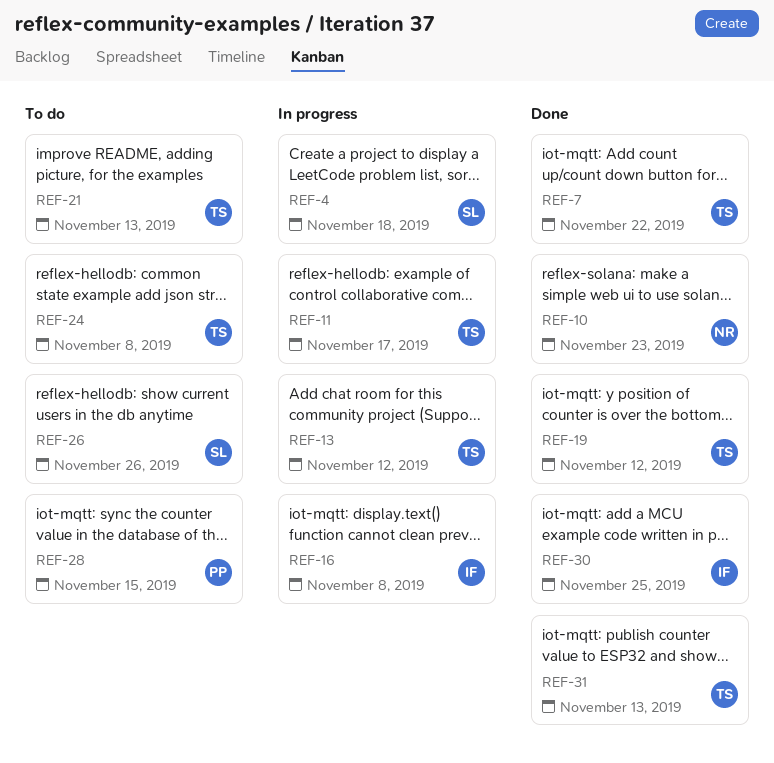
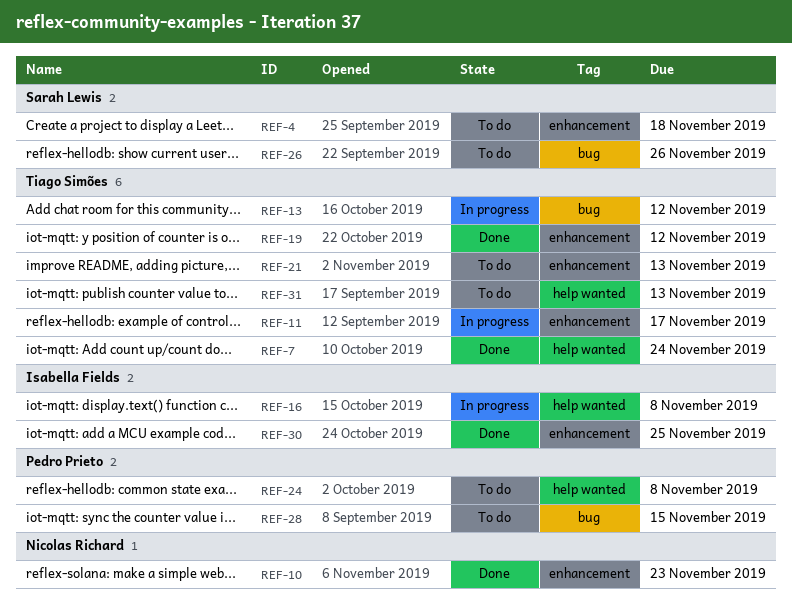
REF-4, status: In progress -> To do
REF-7, due: Nov 22 -> Nov 24
REF-24, owner: Tiago Simões -> Pedro Prieto
REF-31, status: Done -> To do

